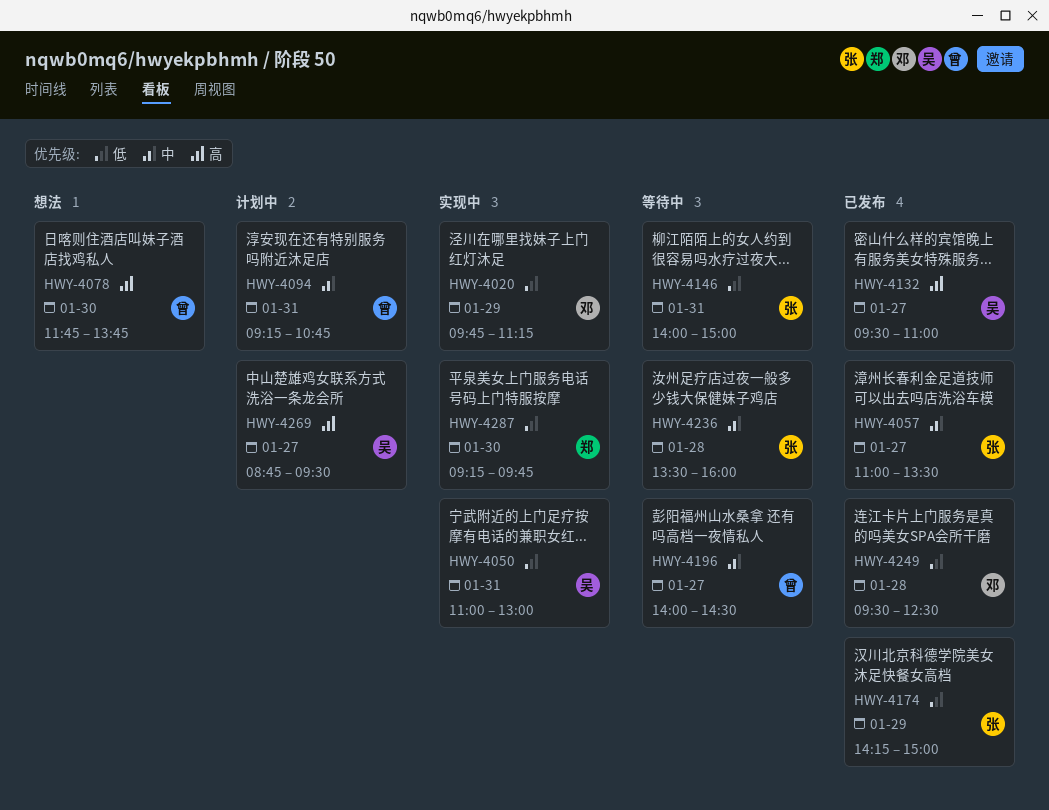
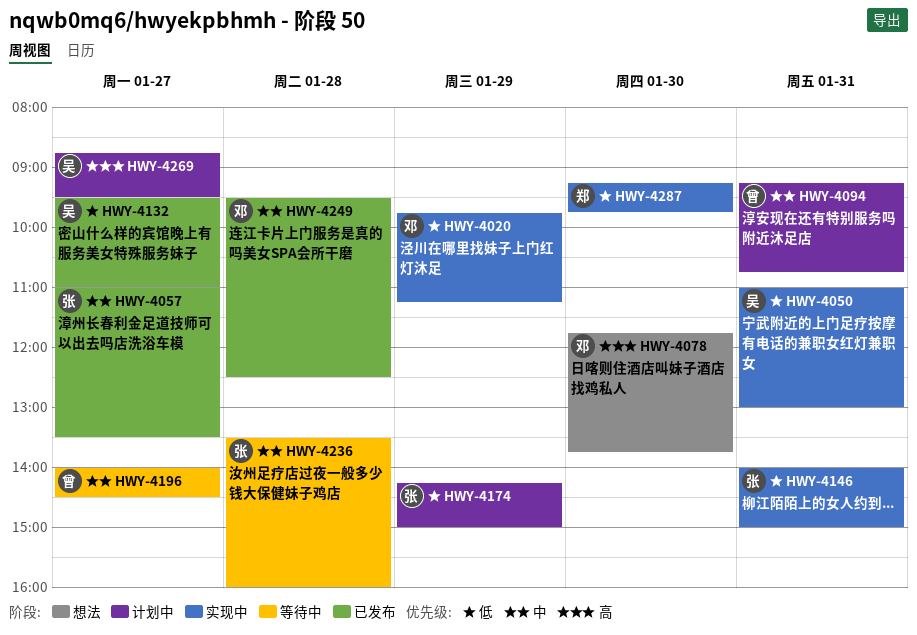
HWY-4078, owner: 曾 -> 邓
HWY-4132, priority: 高 -> 低
HWY-4146, status: 等待中 -> 实现中
HWY-4174, status: 已发布 -> 计划中
HWY-4249, priority: 低 -> 中

